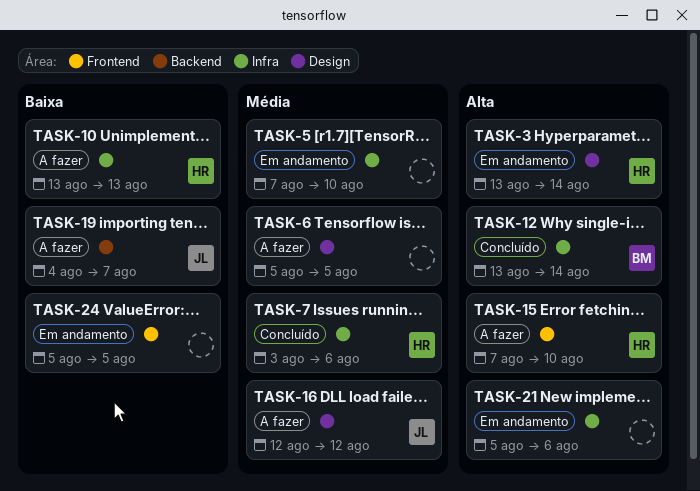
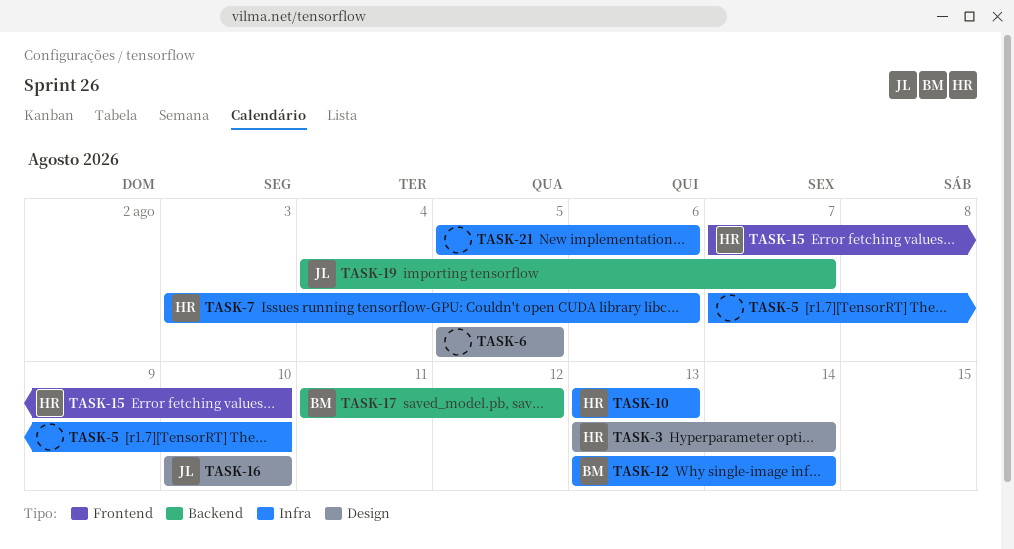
TASK-16, start: Aug 12 -> Aug 10
TASK-16, due: Aug 12 -> Aug 10
TASK-17: none -> present
TASK-24: present -> none

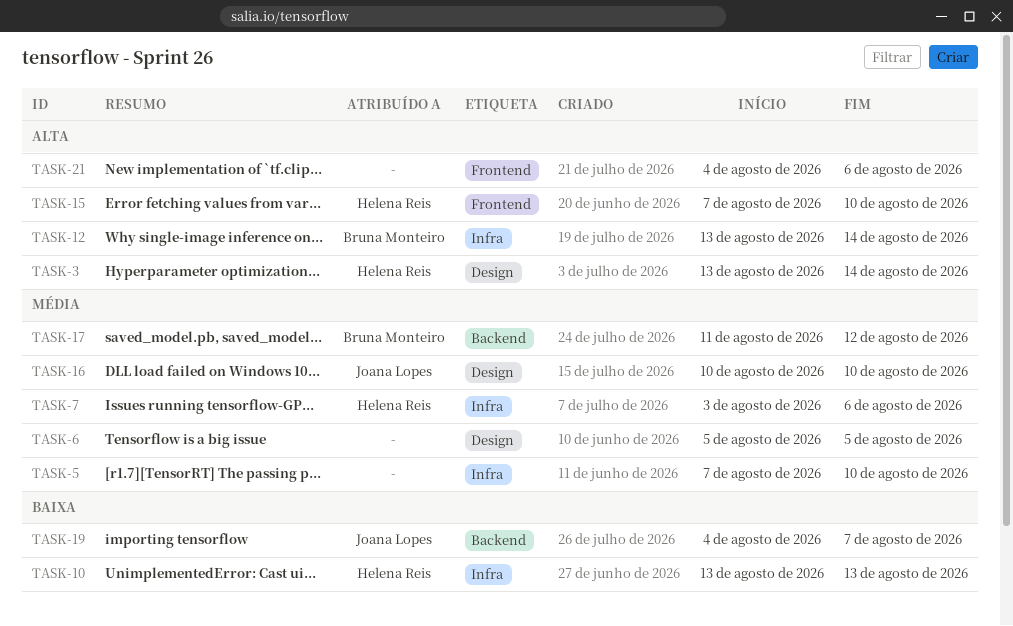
TASK-21, label: Infra -> Frontend
TASK-21, start: Aug 5 -> Aug 4

